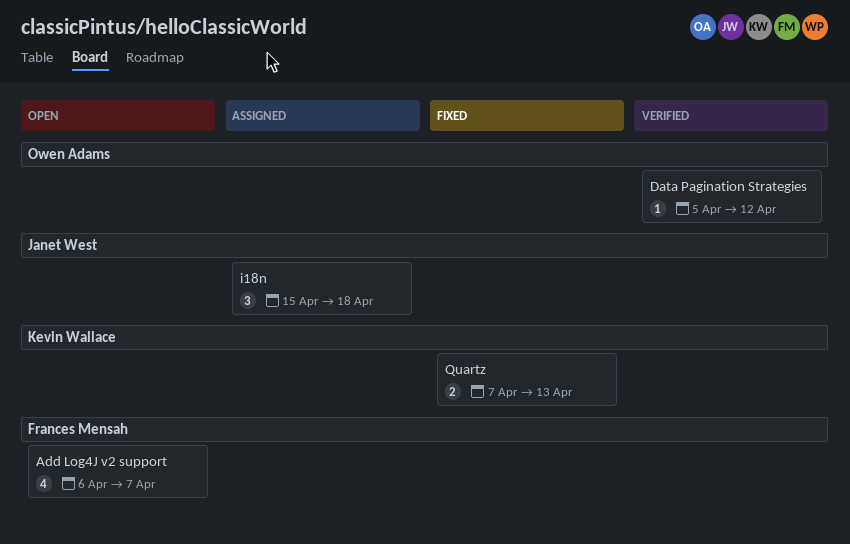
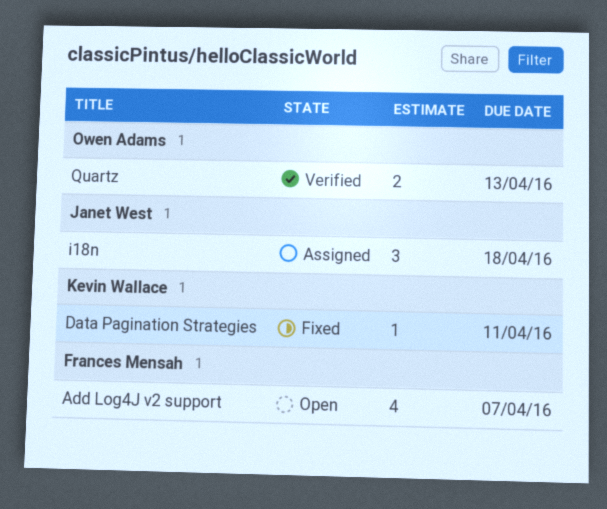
Data Pagination Strategies, status: Verified -> Fixed
Data Pagination Strategies, owner: Owen Adams -> Kevin Wallace
Data Pagination Strategies, due: Apr 12 -> Apr 11
Quartz, status: Fixed -> Verified
Quartz, owner: Kevin Wallace -> Owen Adams

